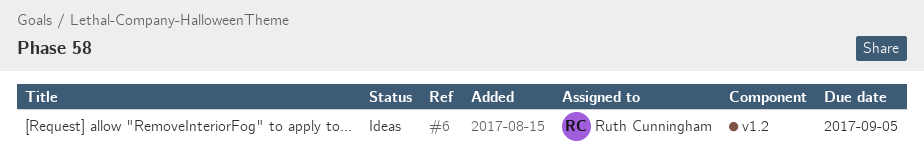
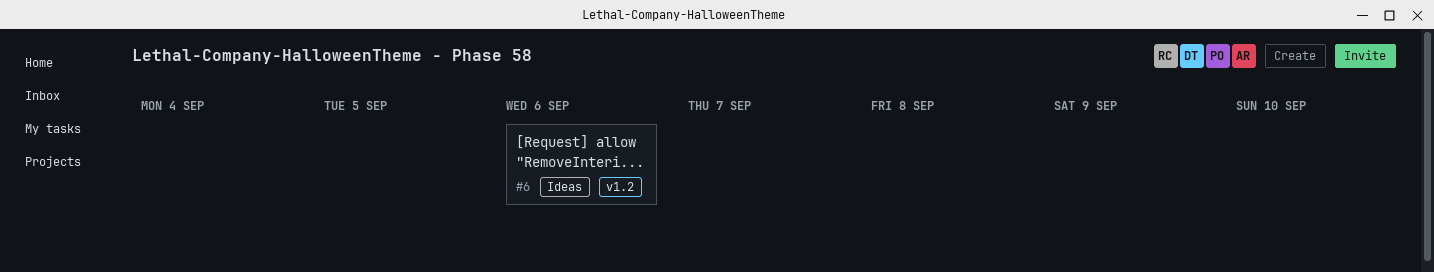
#6, due: Sep 5 -> Sep 6

